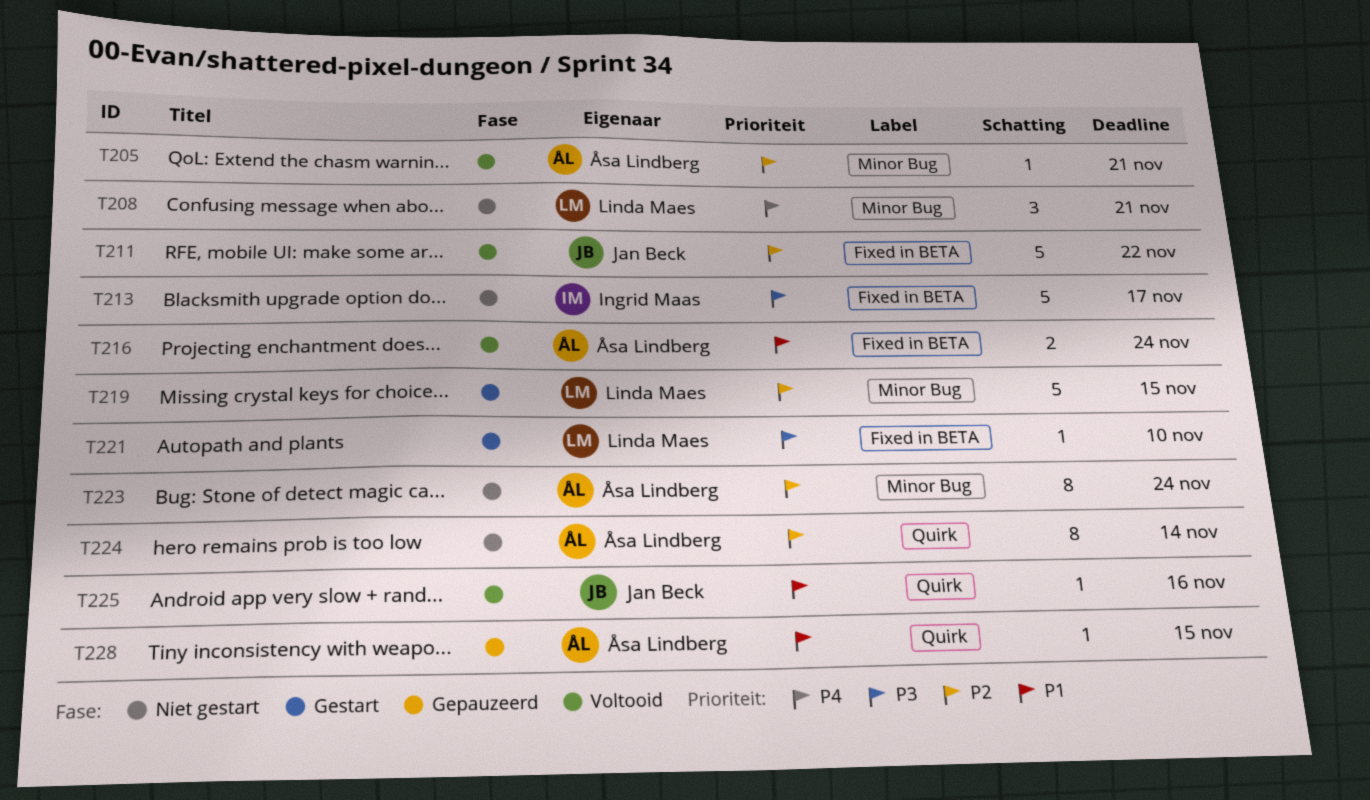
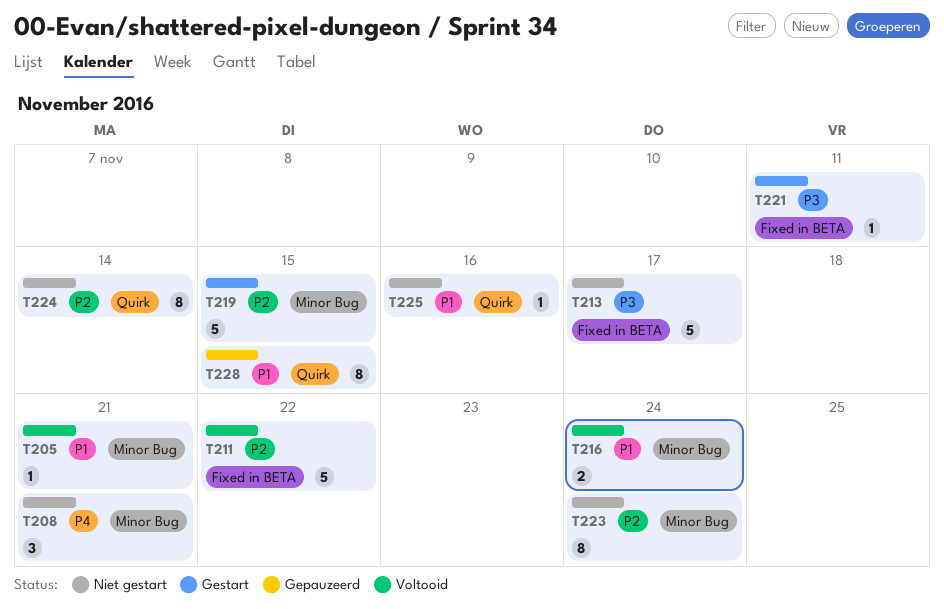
T205, priority: P2 -> P1
T216, label: Fixed in BETA -> Minor Bug
T221, due: Nov 10 -> Nov 11
T225, status: Voltooid -> Niet gestart
T228, estimate: 1 -> 8

